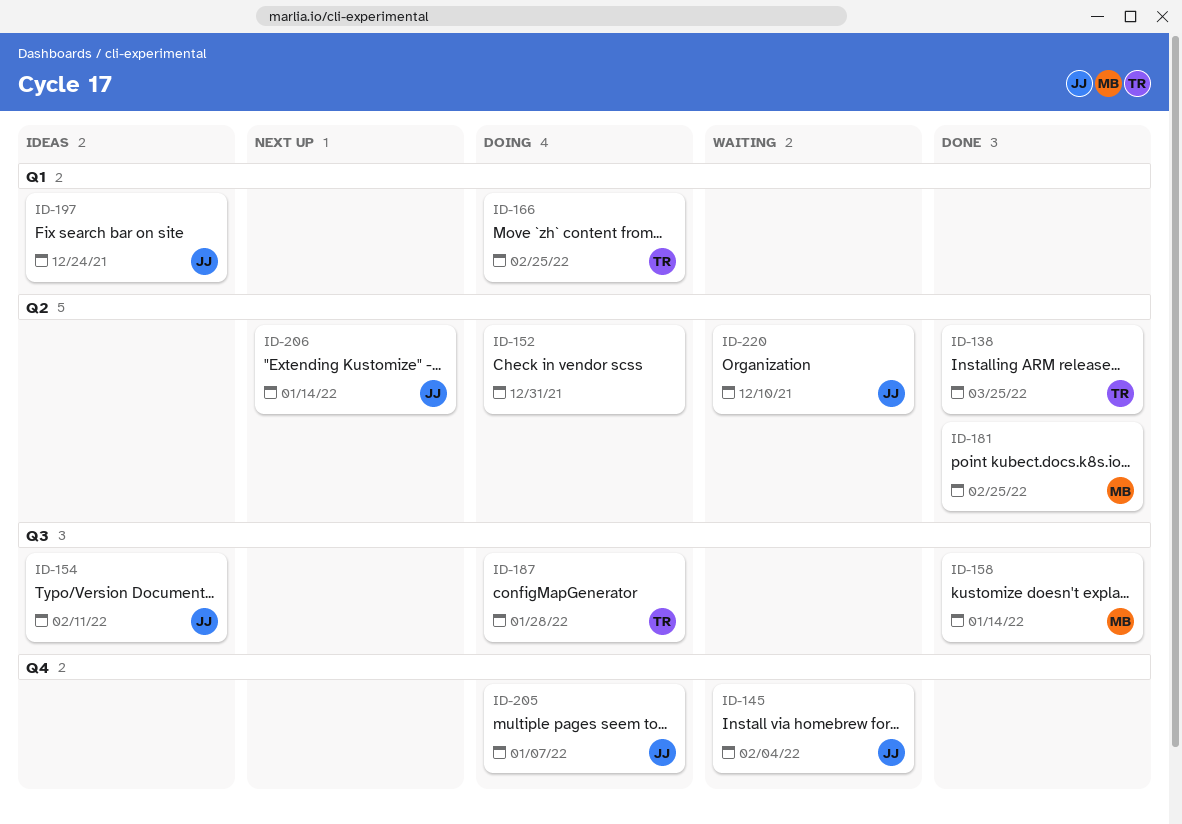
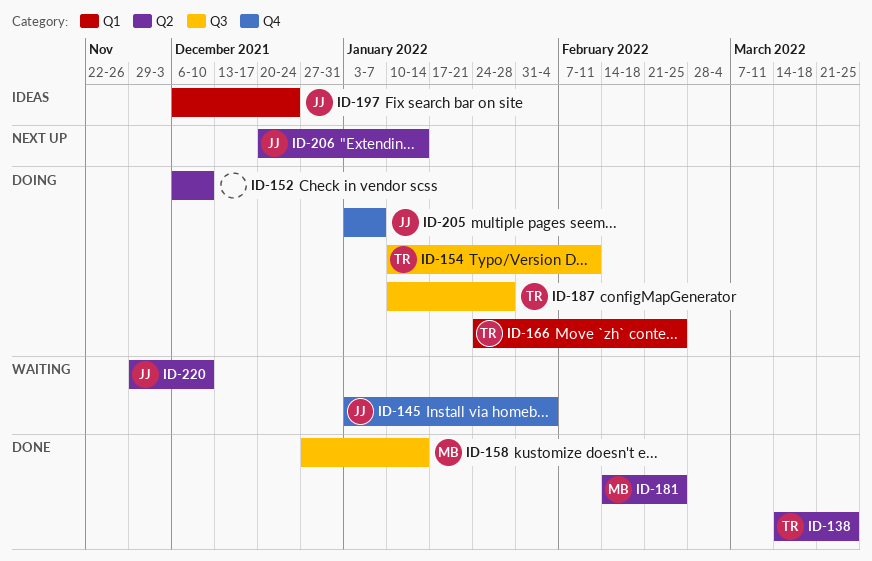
ID-152, due: Dec 31 -> Dec 10
ID-154, status: Ideas -> Doing
ID-154, owner: JJ -> TR

